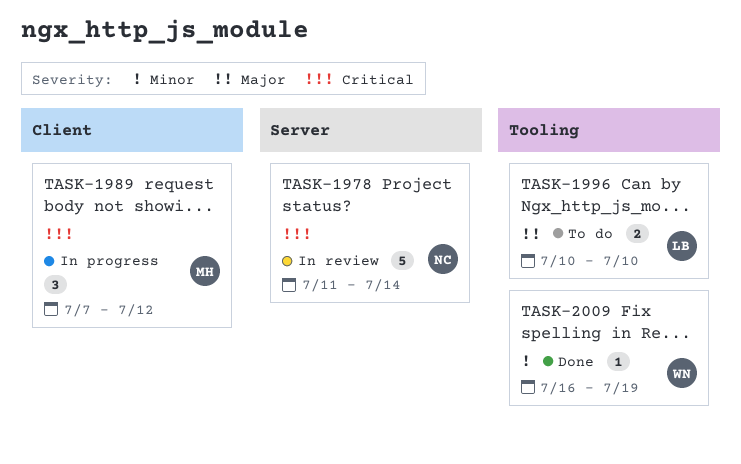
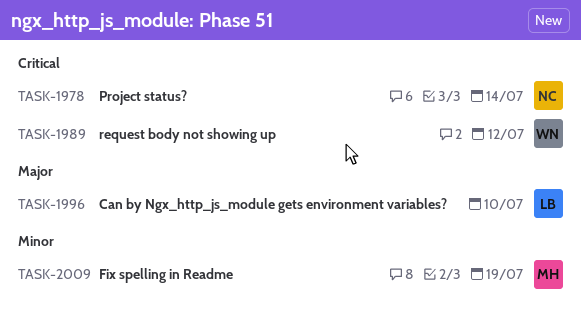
TASK-1989, owner: MH -> WN
TASK-2009, owner: WN -> MH

